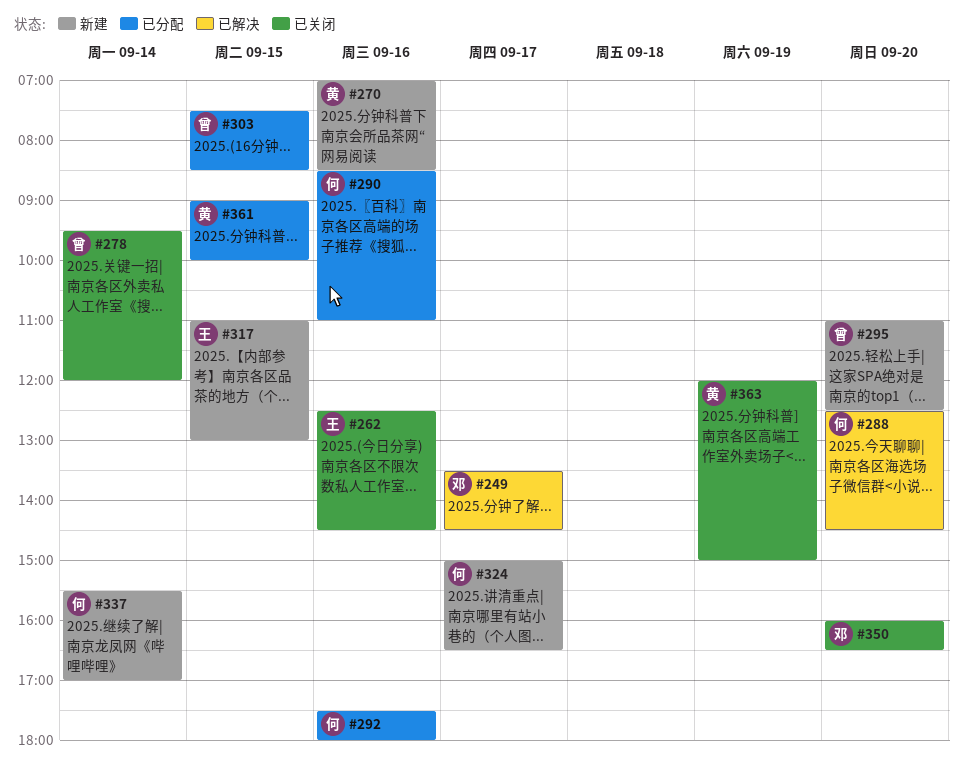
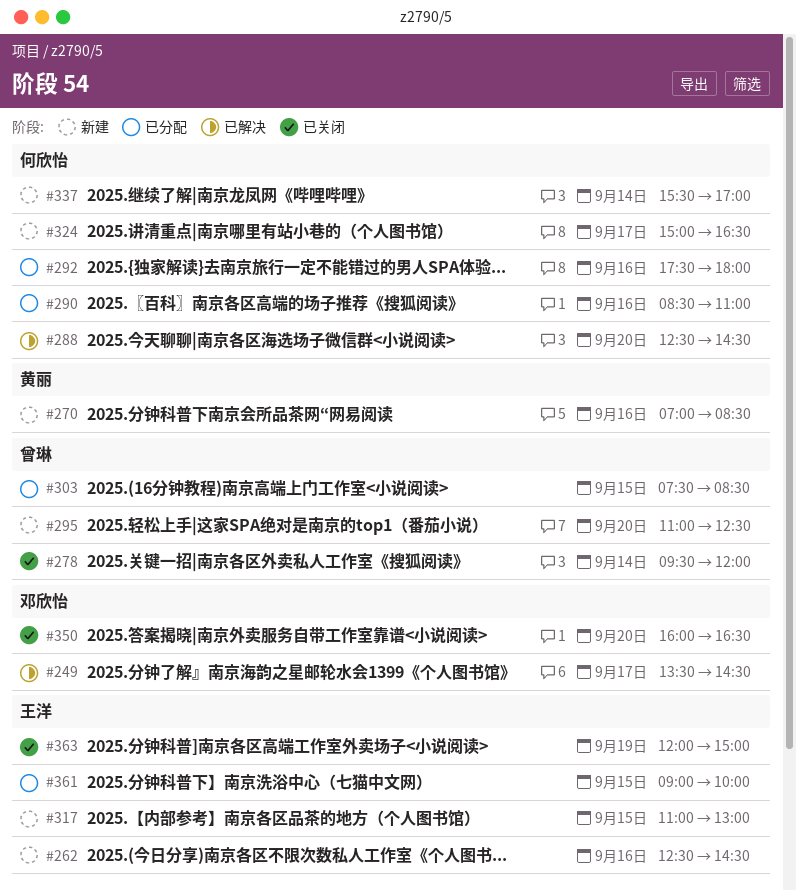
#262, status: 已关闭 -> 新建
#361, owner: 黄丽 -> 王洋
#363, owner: 黄丽 -> 王洋

